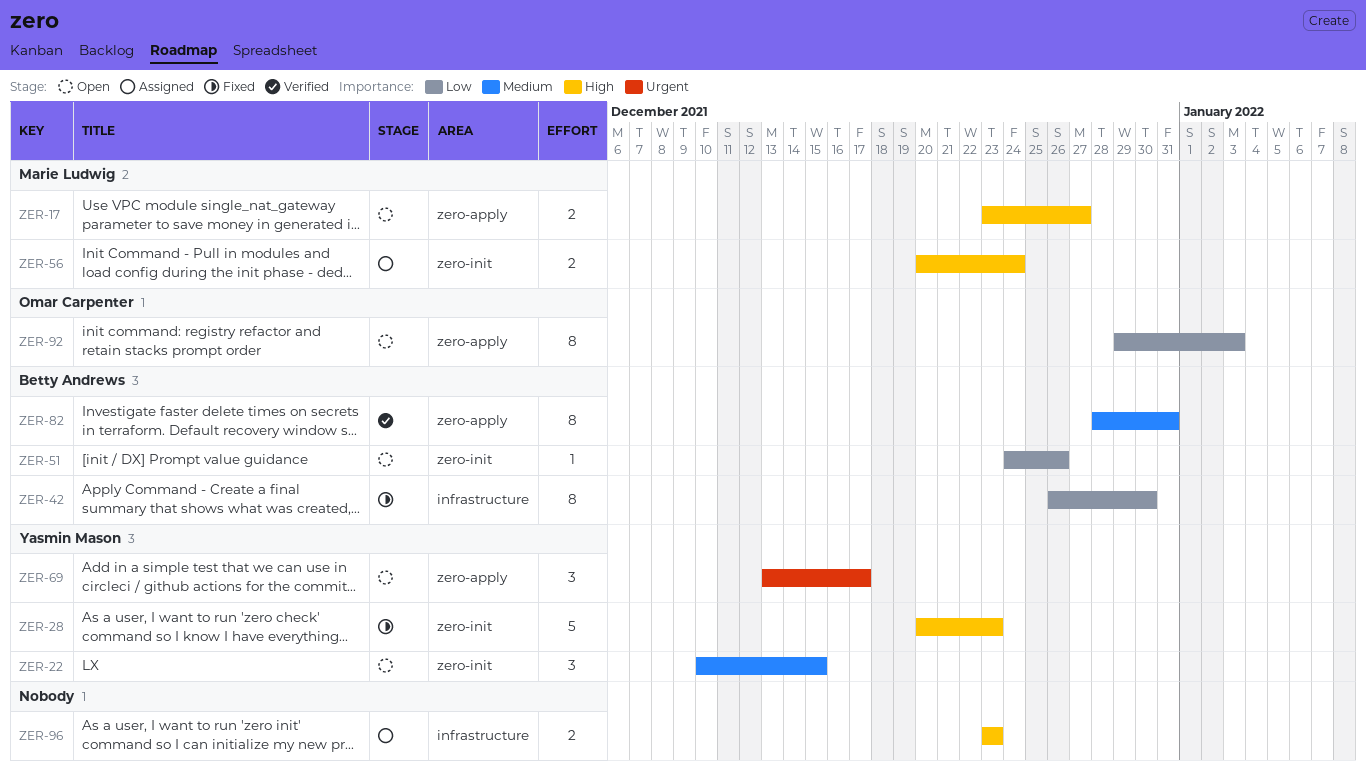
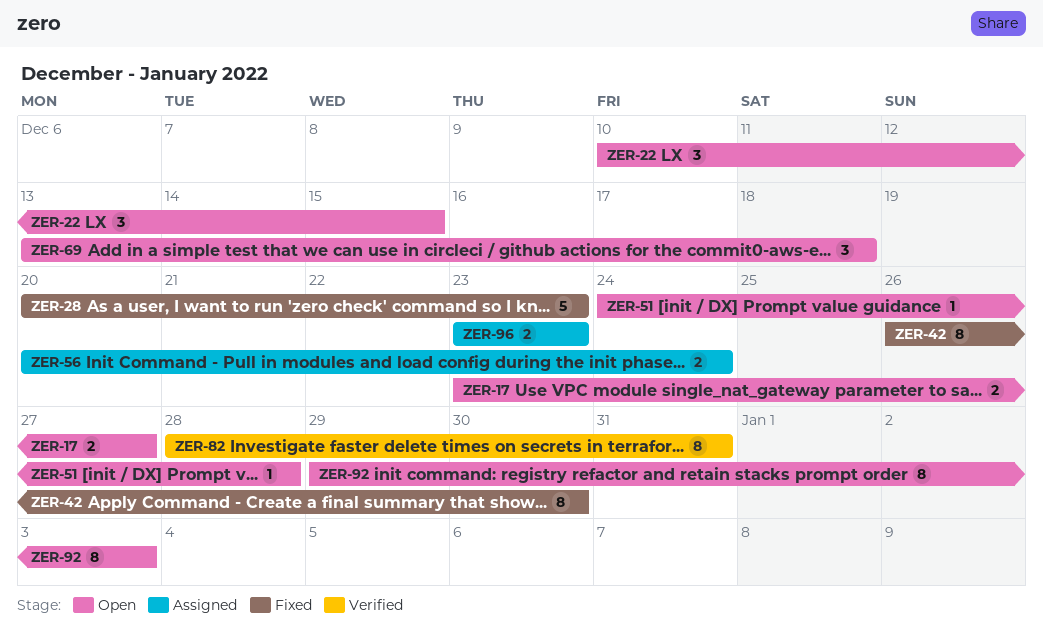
ZER-51, due: Dec 26 -> Dec 28
ZER-69, due: Dec 17 -> Dec 18

